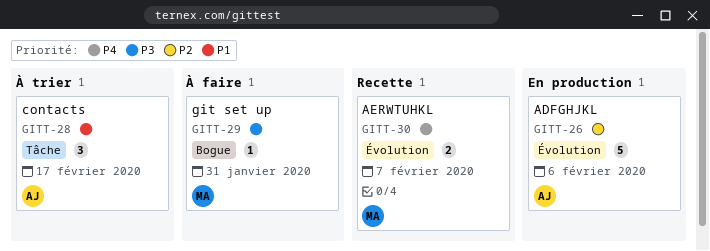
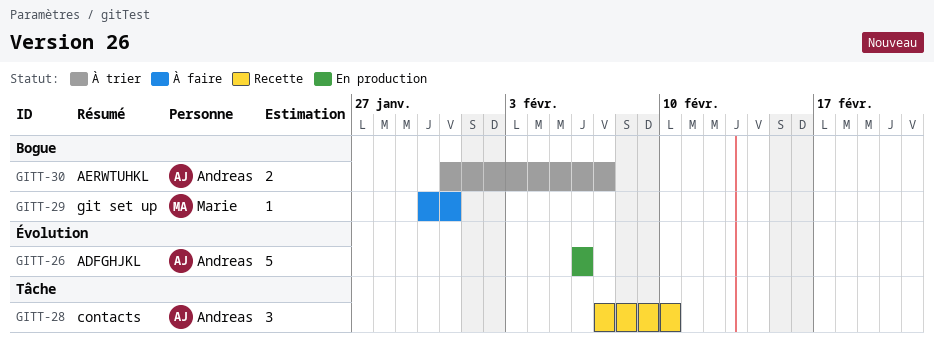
GITT-28, status: À trier -> Recette
GITT-28, due: Feb 17 -> Feb 10
GITT-30, status: Recette -> À trier
GITT-30, owner: Marie -> Andreas
GITT-30, label: Évolution -> Bogue

